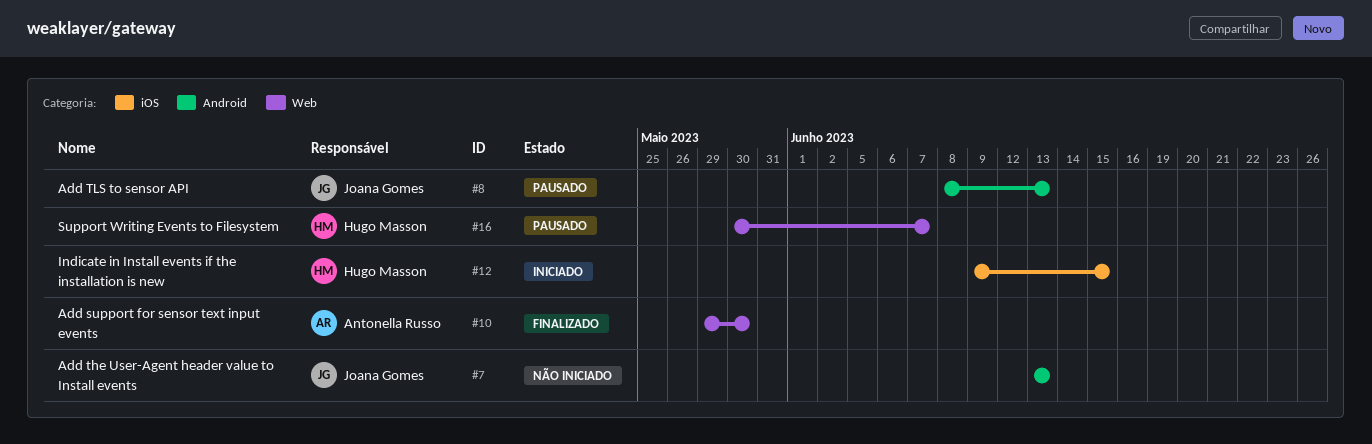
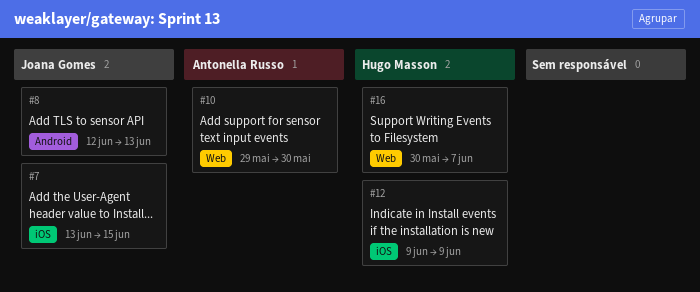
#7, label: Android -> iOS
#7, due: Jun 13 -> Jun 15
#8, start: Jun 8 -> Jun 12
#12, due: Jun 15 -> Jun 9

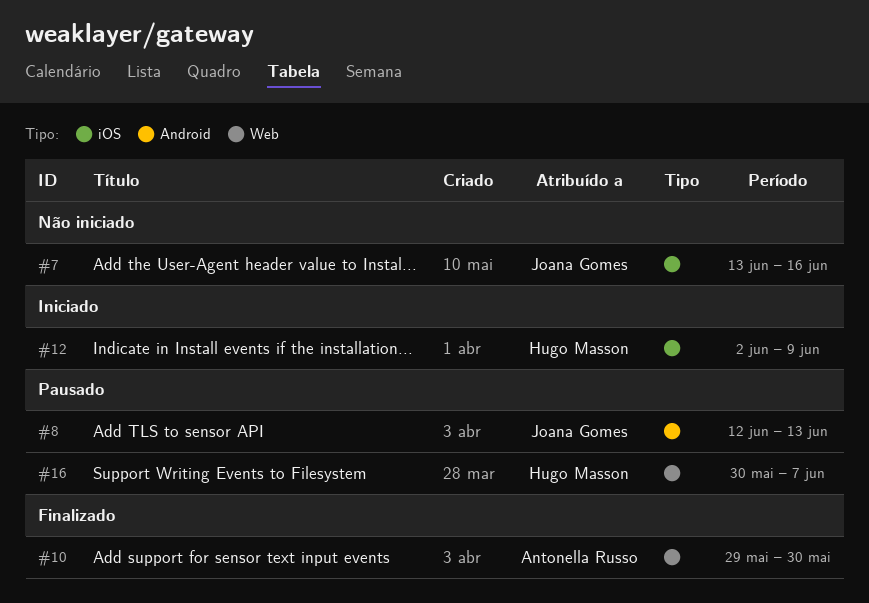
#7, due: Jun 15 -> Jun 16
#12, start: Jun 9 -> Jun 2

